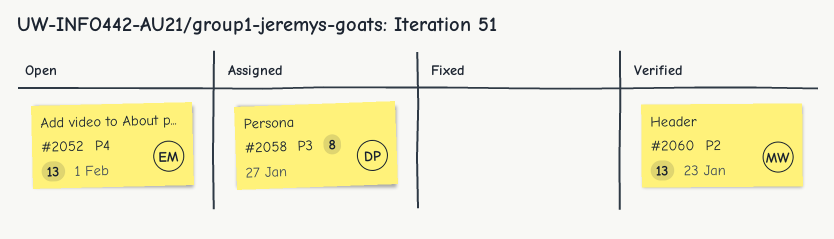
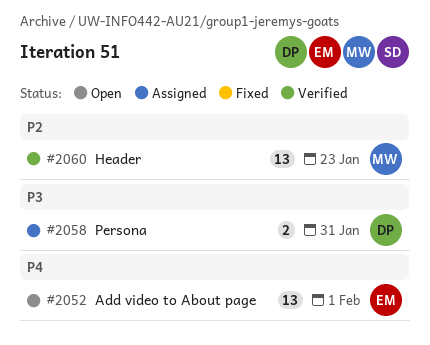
#2058, estimate: 8 -> 2
#2058, due: Jan 27 -> Jan 31

